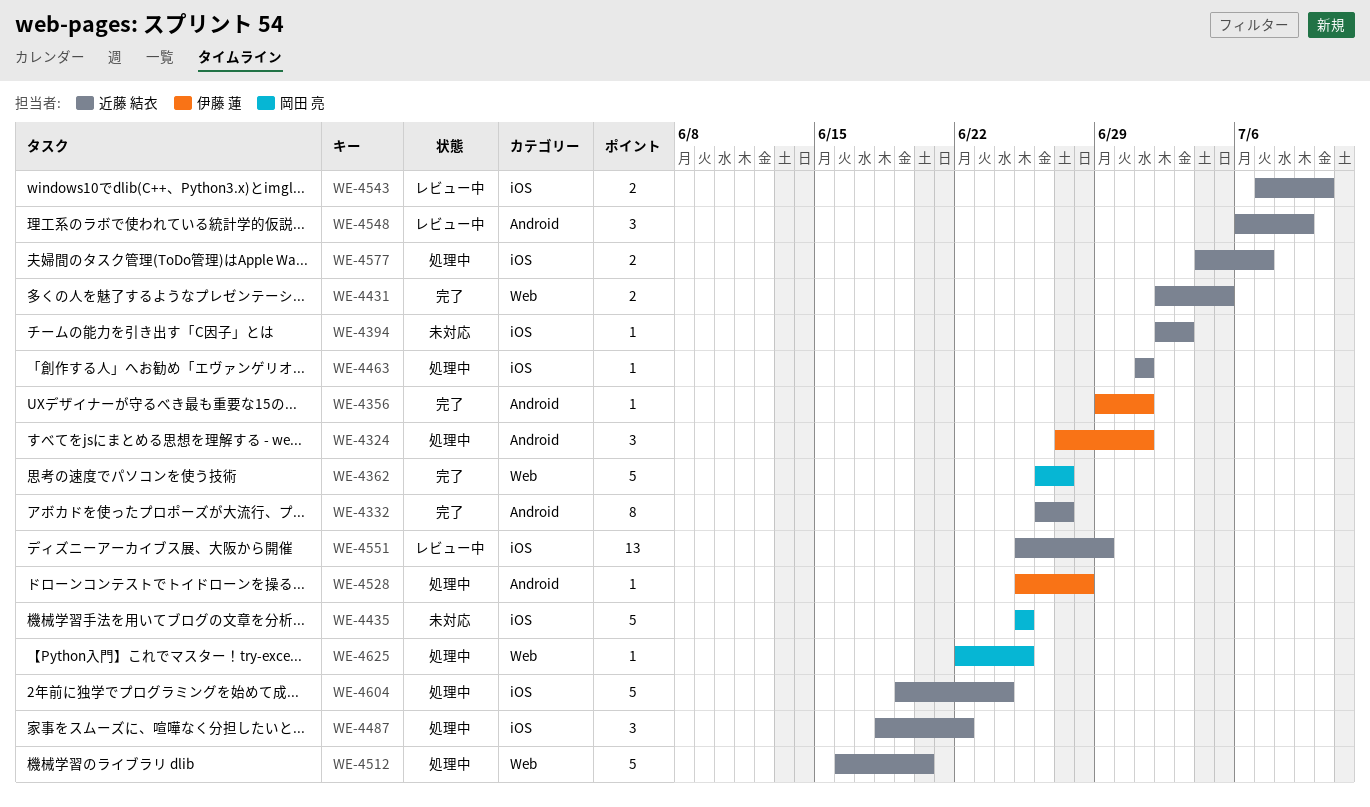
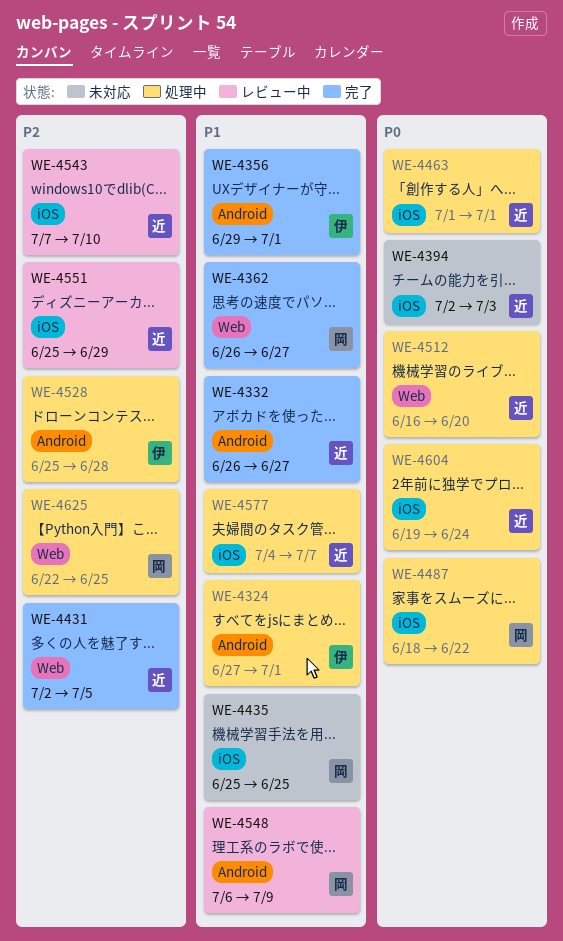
WE-4487, owner: 近藤 結衣 -> 岡田 亮
WE-4548, owner: 近藤 結衣 -> 岡田 亮

